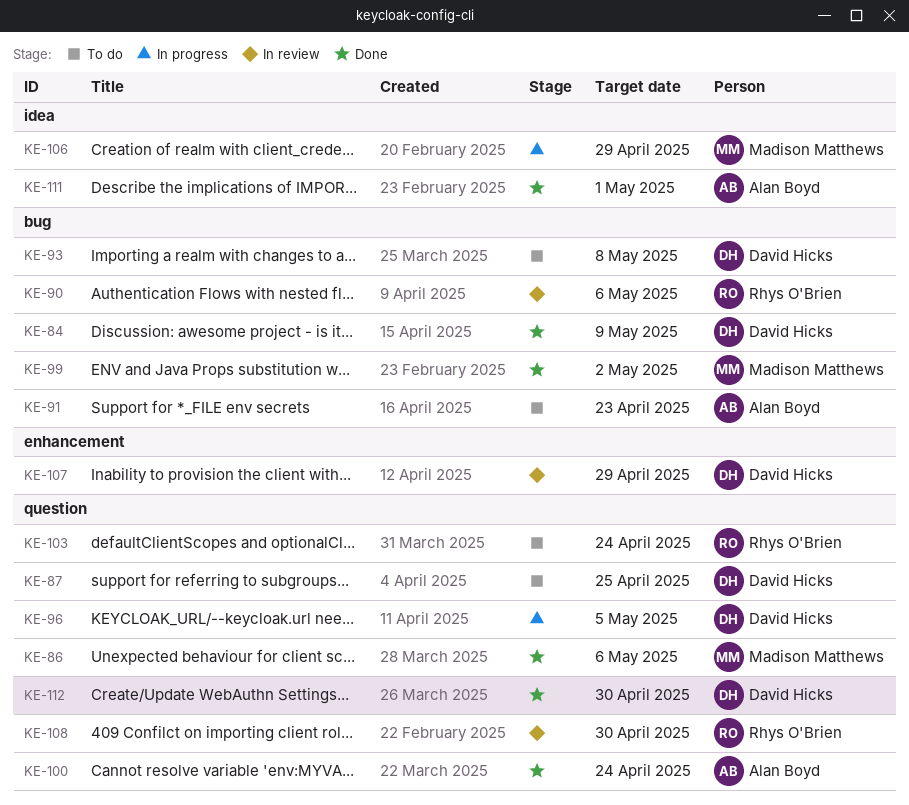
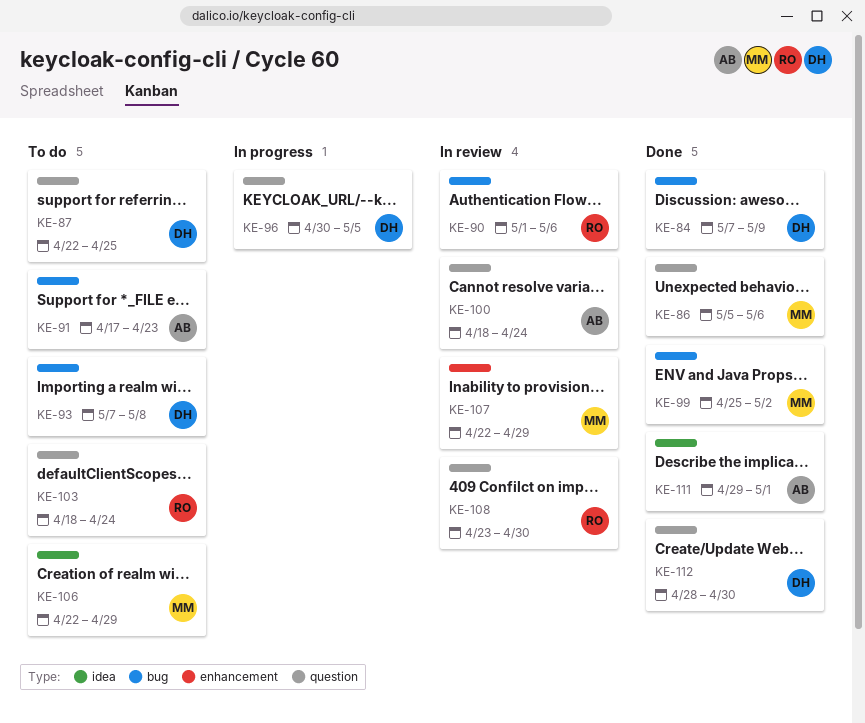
KE-100, status: Done -> In review
KE-106, status: In progress -> To do
KE-107, owner: David Hicks -> Madison Matthews

